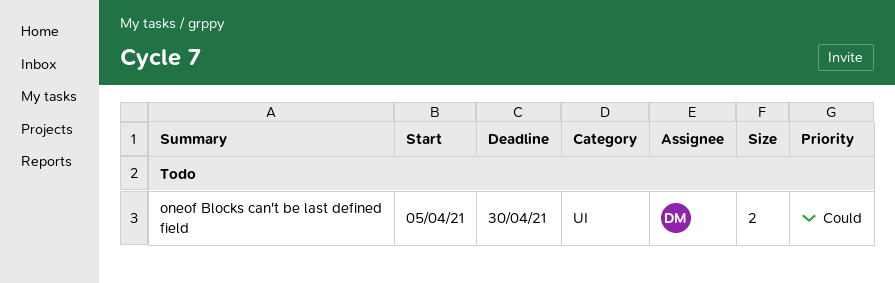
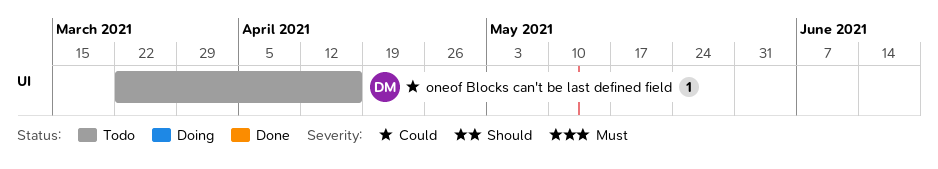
oneof Blocks can't be last defined field, estimate: 2 -> 1
oneof Blocks can't be last defined field, start: Apr 5 -> Mar 22
oneof Blocks can't be last defined field, due: Apr 30 -> Apr 16

